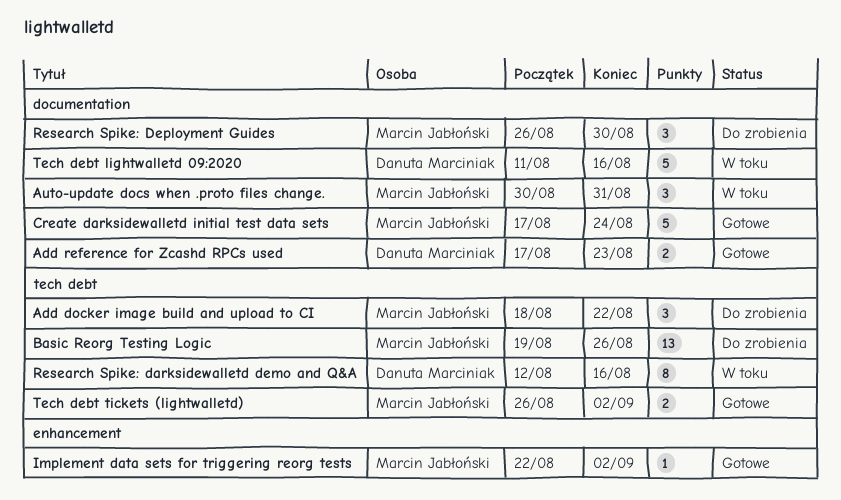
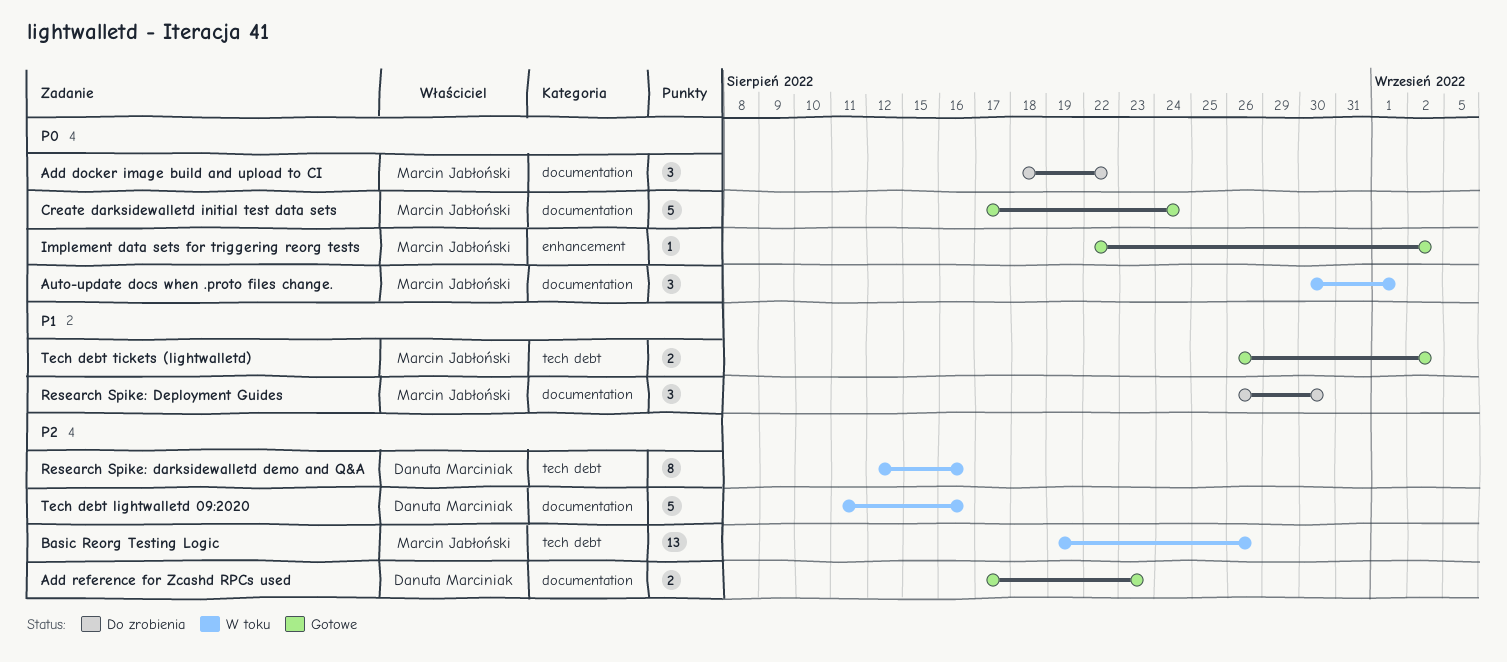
Add docker image build and upload to CI, label: tech debt -> documentation
Auto-update docs when .proto files change., due: Aug 31 -> Sep 1
Basic Reorg Testing Logic, status: Do zrobienia -> W toku

